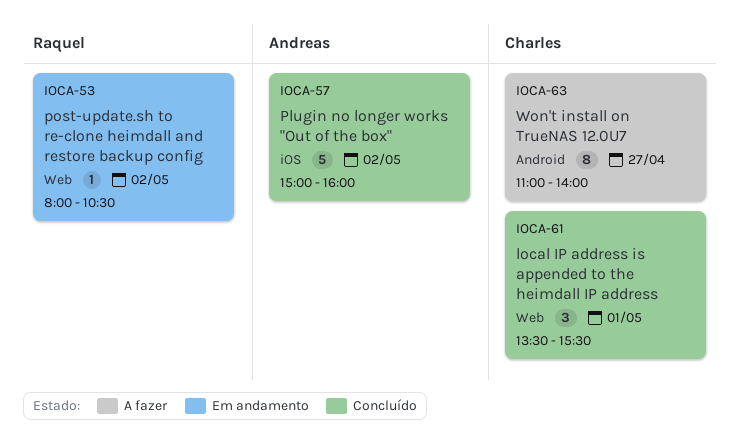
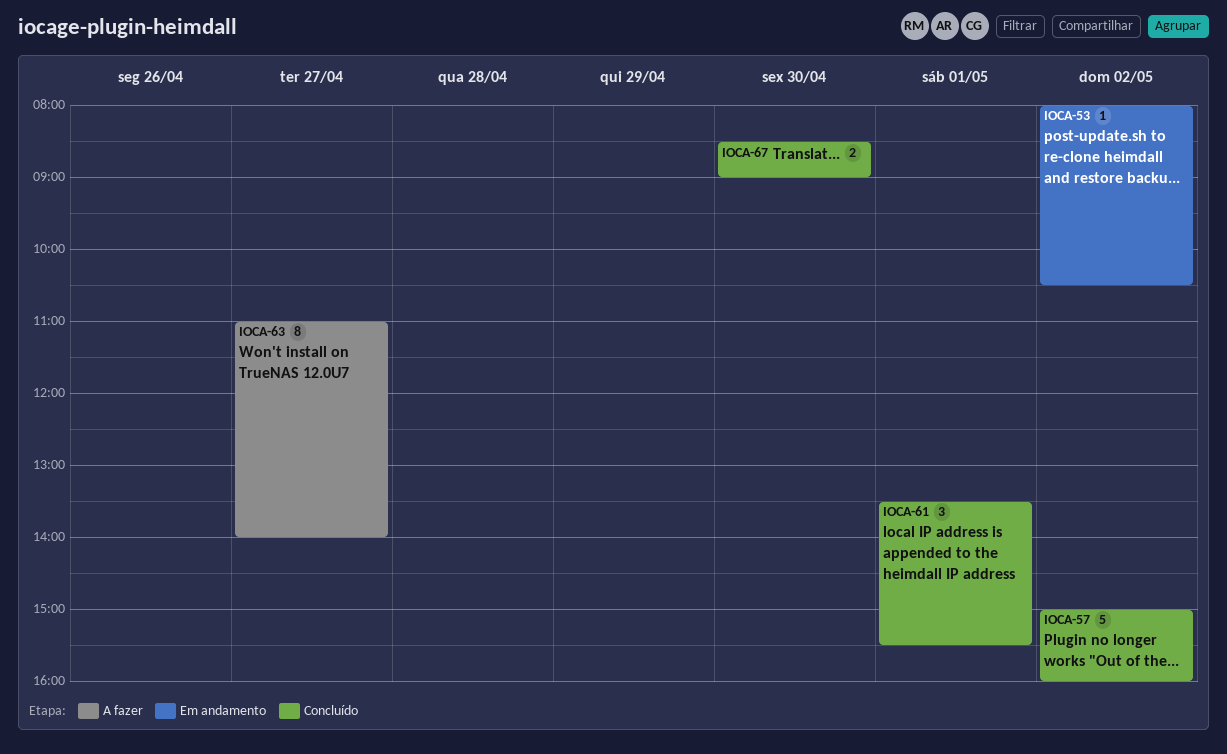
IOCA-67: none -> present

